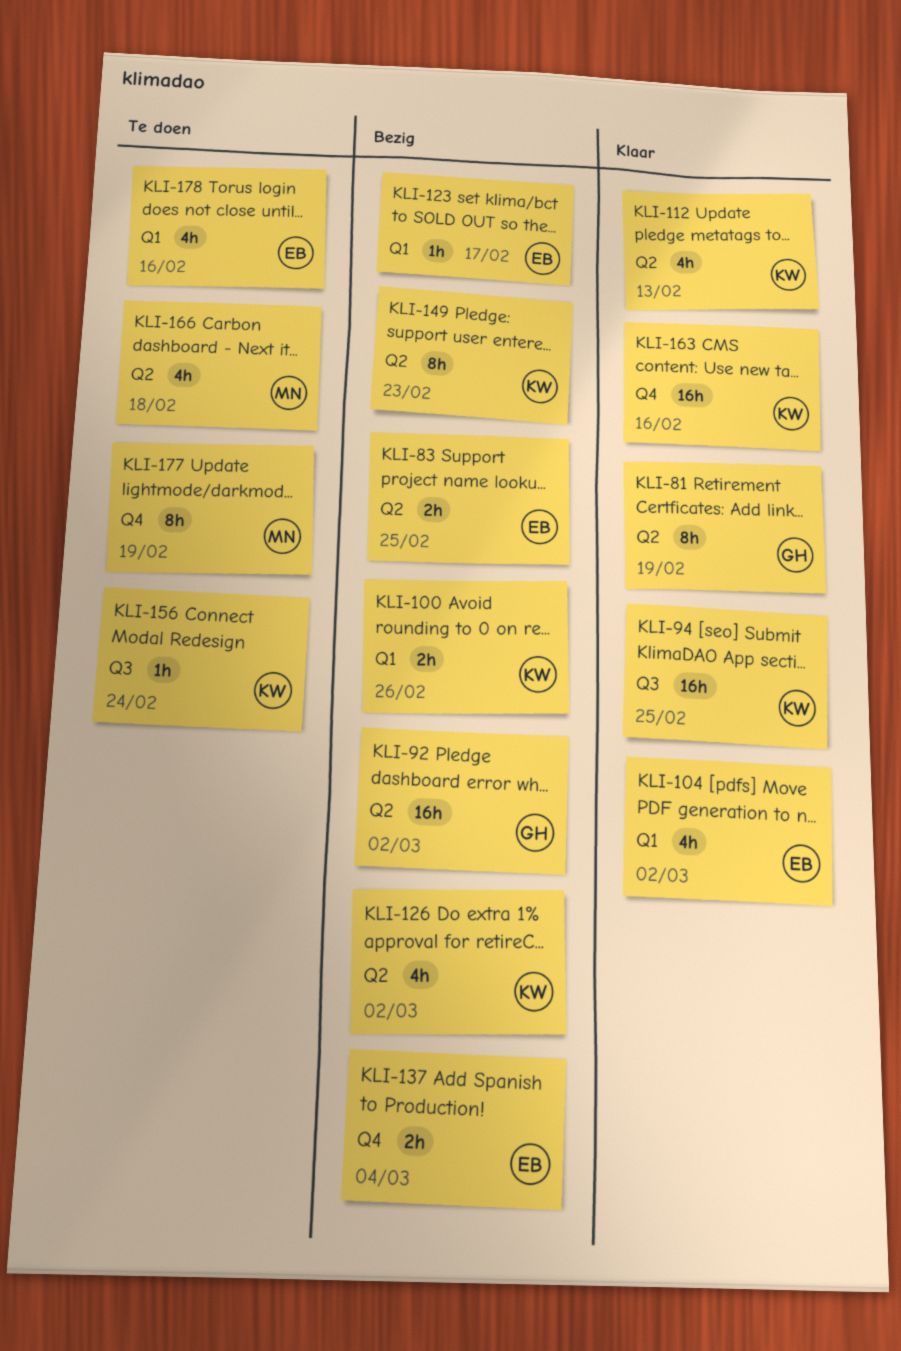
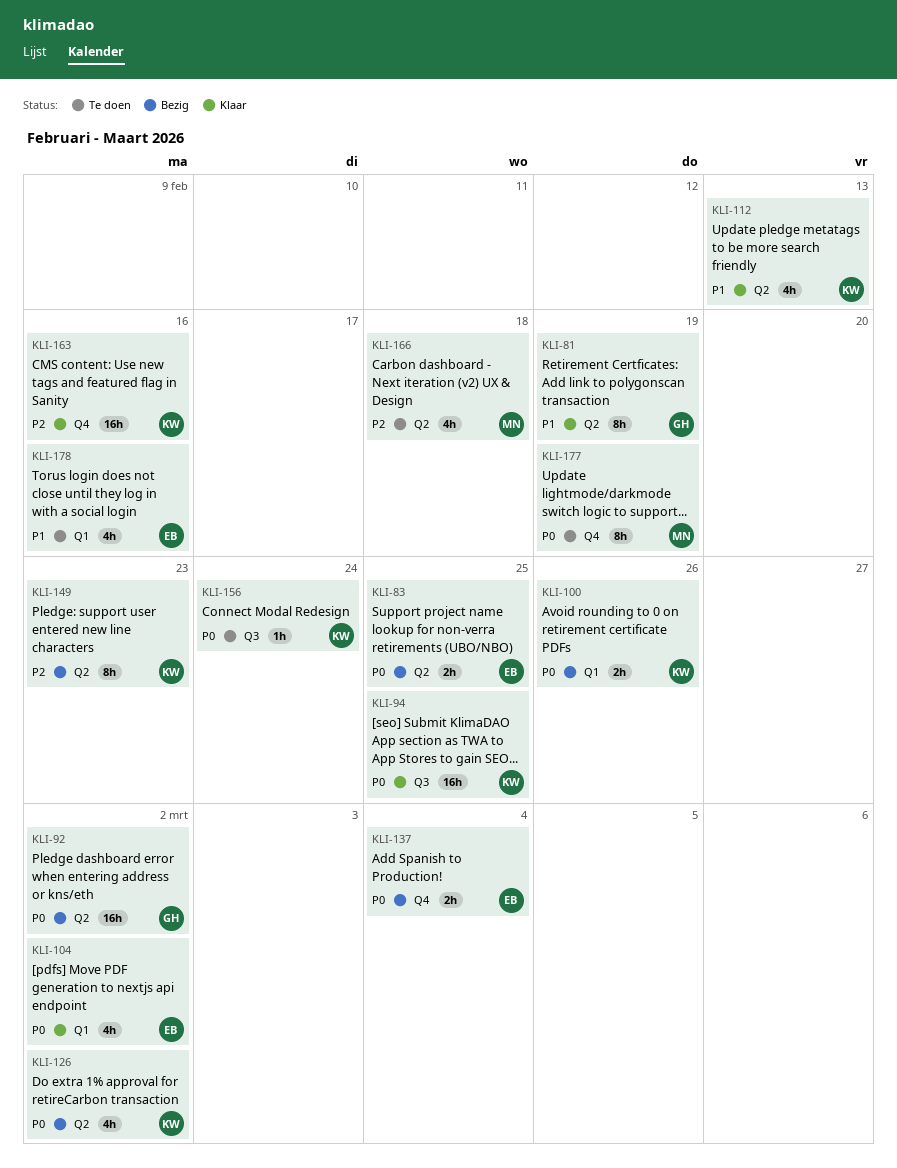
KLI-123: present -> none

